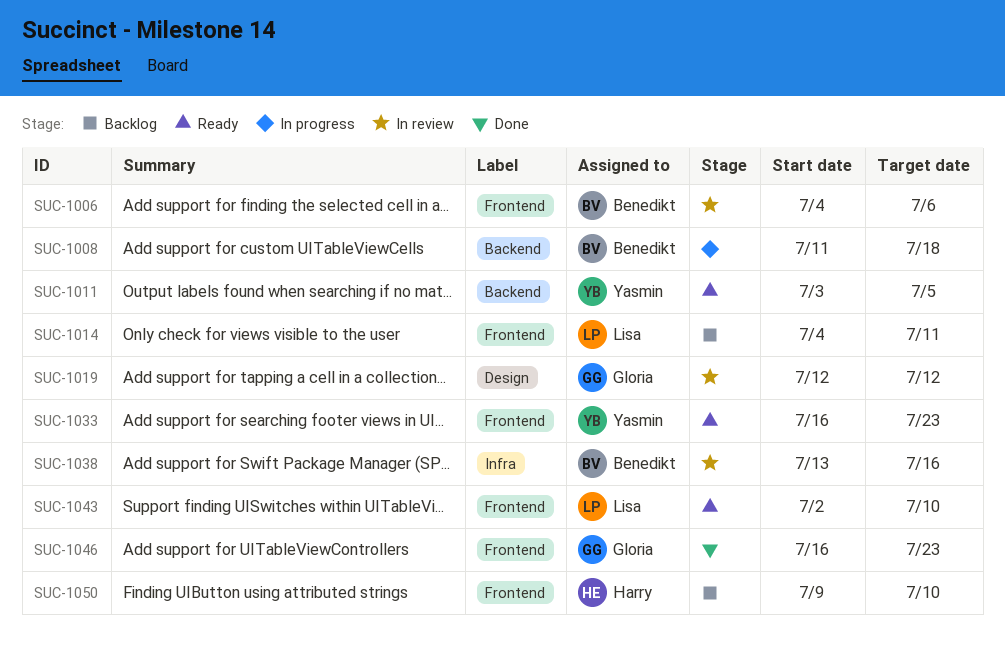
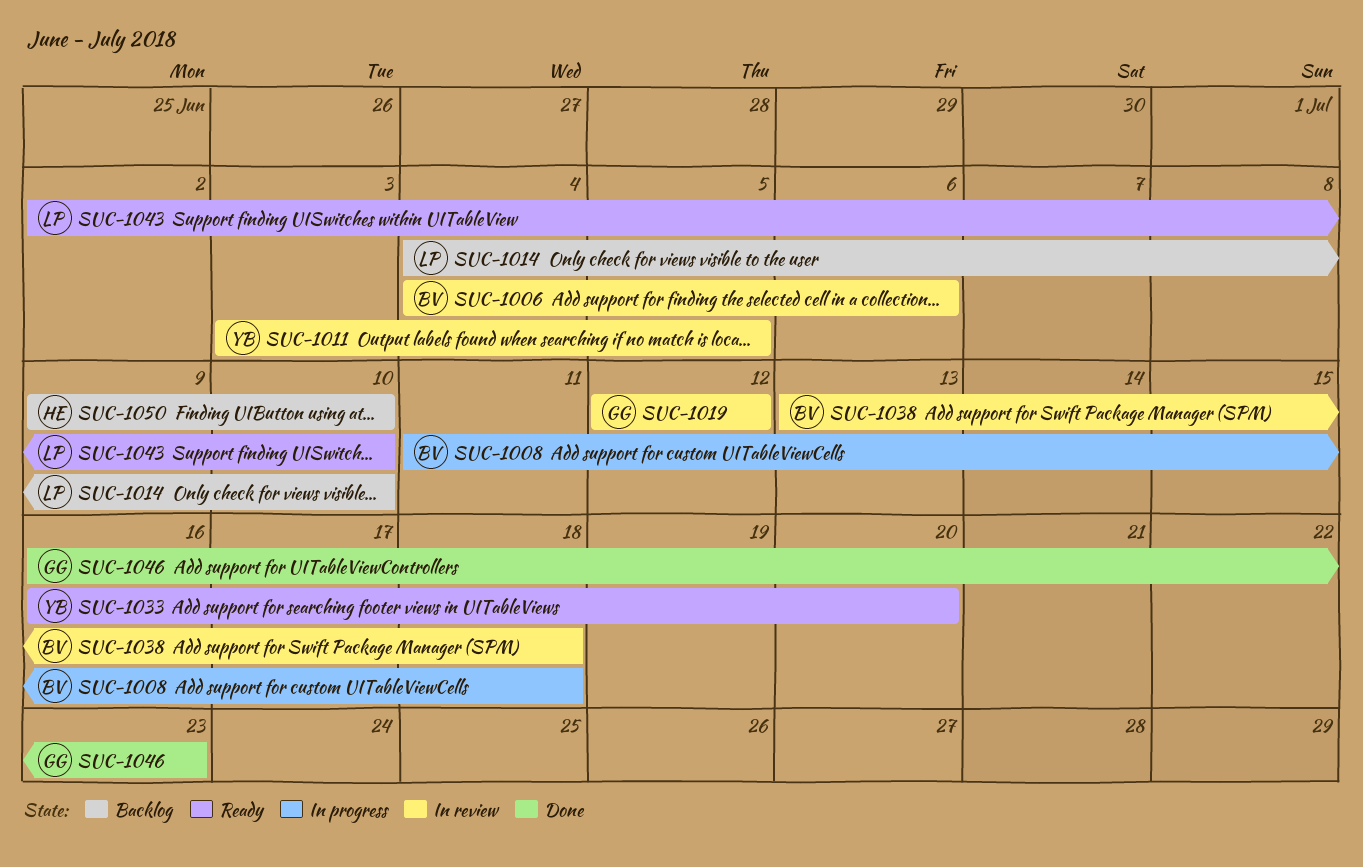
SUC-1011, status: Ready -> In review
SUC-1014, due: Jul 11 -> Jul 10
SUC-1033, due: Jul 23 -> Jul 20
SUC-1038, due: Jul 16 -> Jul 18

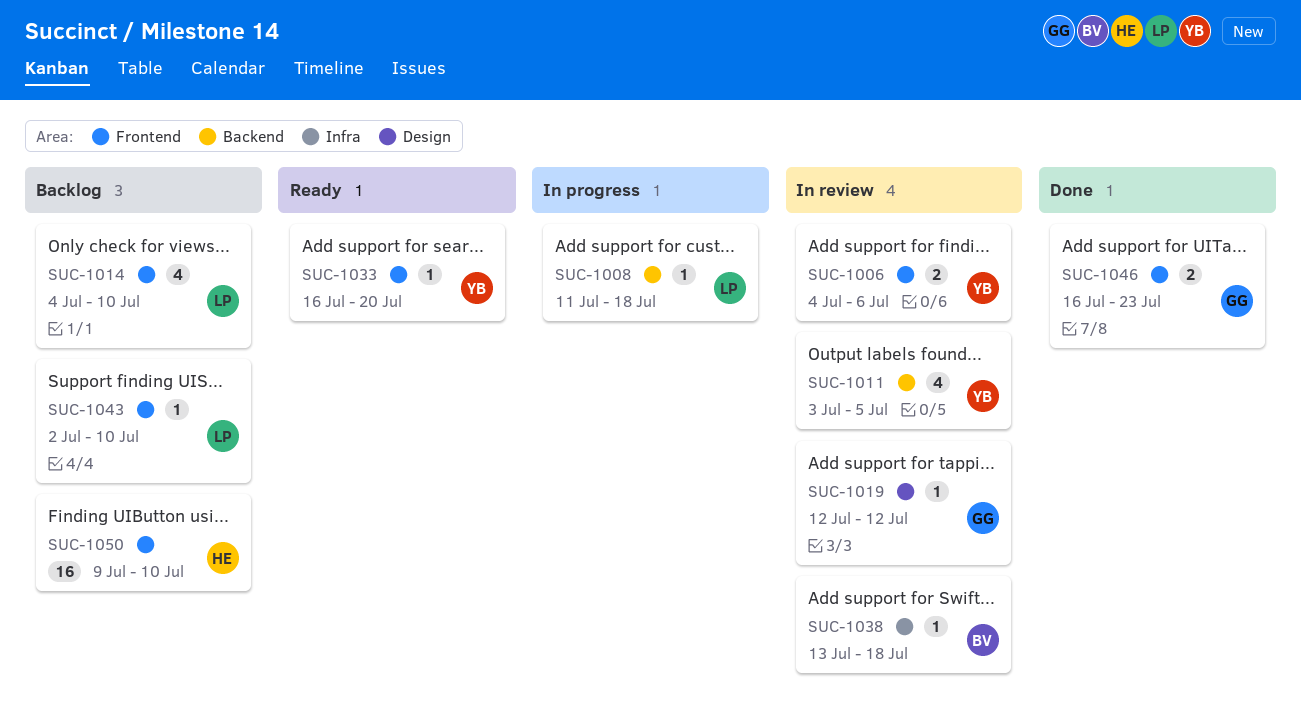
SUC-1006, owner: BV -> YB
SUC-1008, owner: BV -> LP
SUC-1043, status: Ready -> Backlog

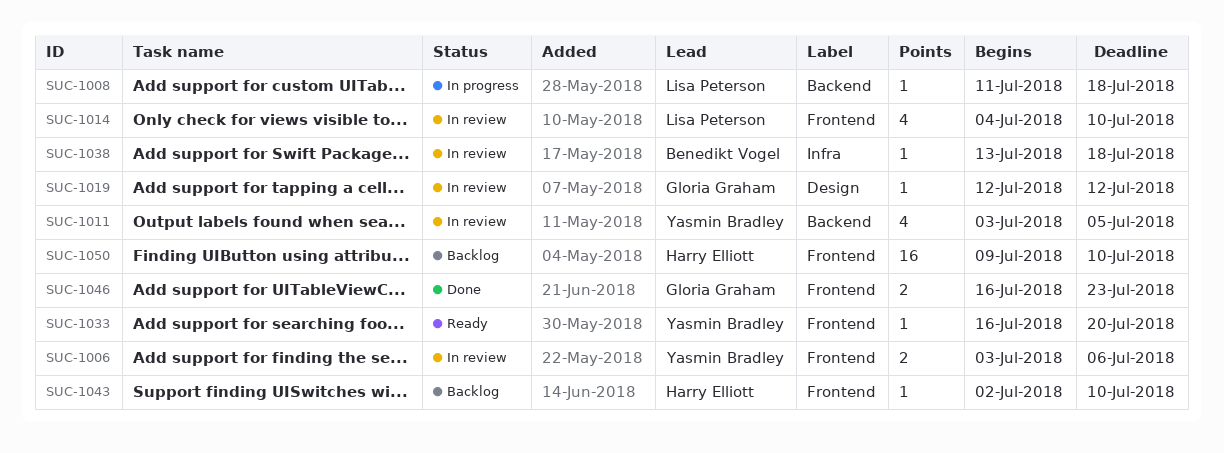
SUC-1006, start: Jul 4 -> Jul 3
SUC-1014, status: Backlog -> In review
SUC-1043, owner: Lisa Peterson -> Harry Elliott

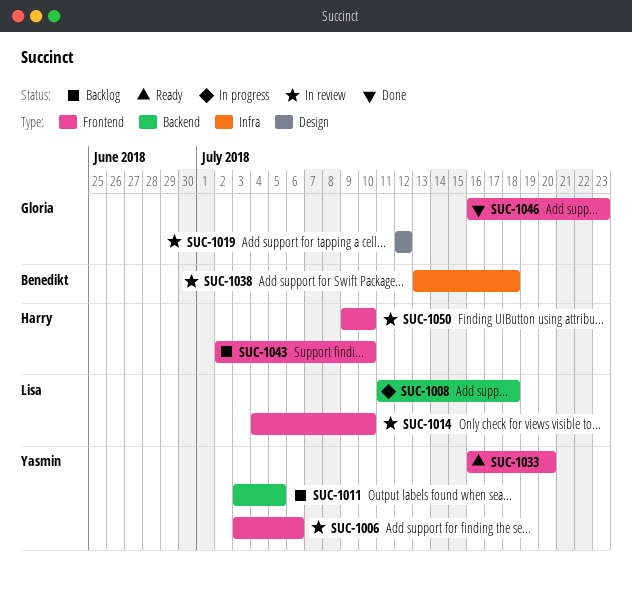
SUC-1011, status: In review -> Backlog
SUC-1050, status: Backlog -> In review

